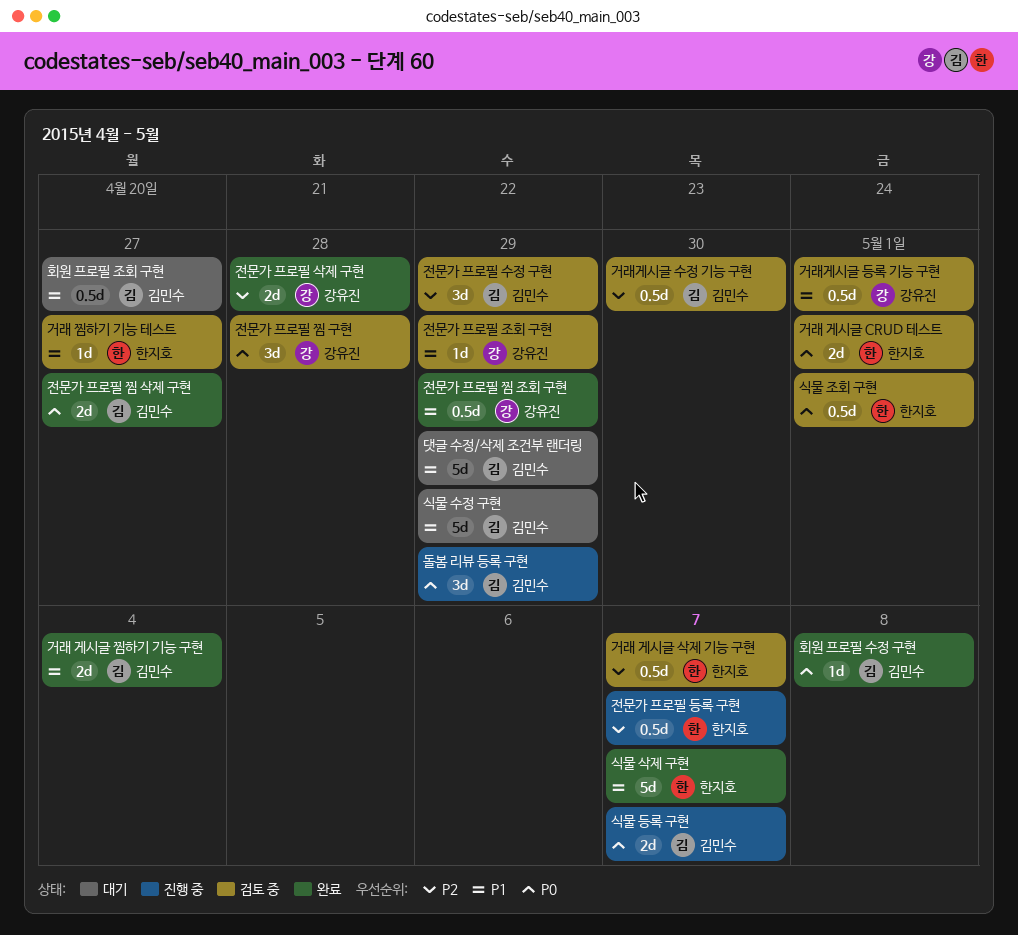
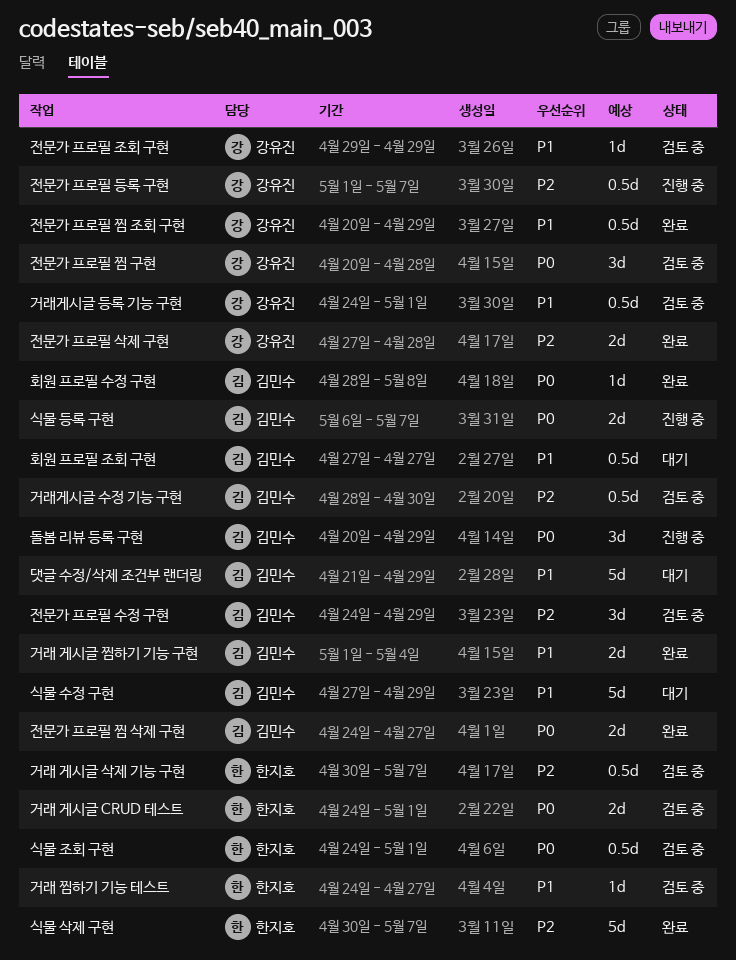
식물 삭제 구현, priority: P1 -> P2
전문가 프로필 등록 구현, owner: 한지호 -> 강유진

